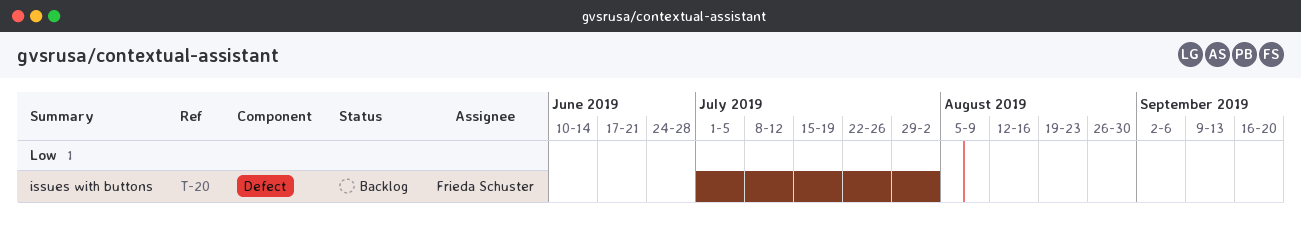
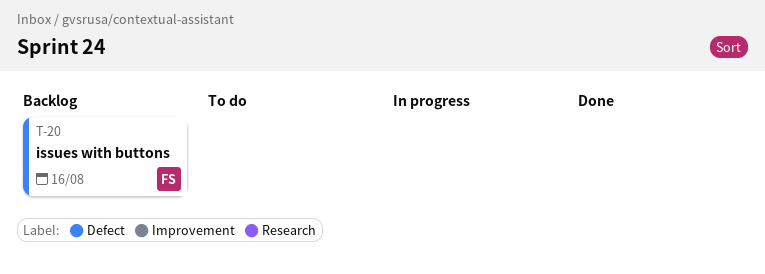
T-20, due: Aug 2 -> Aug 16

